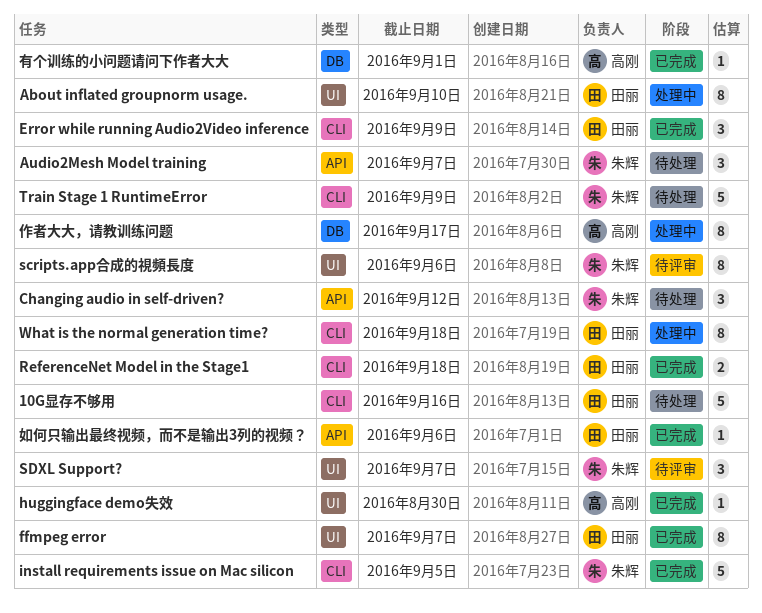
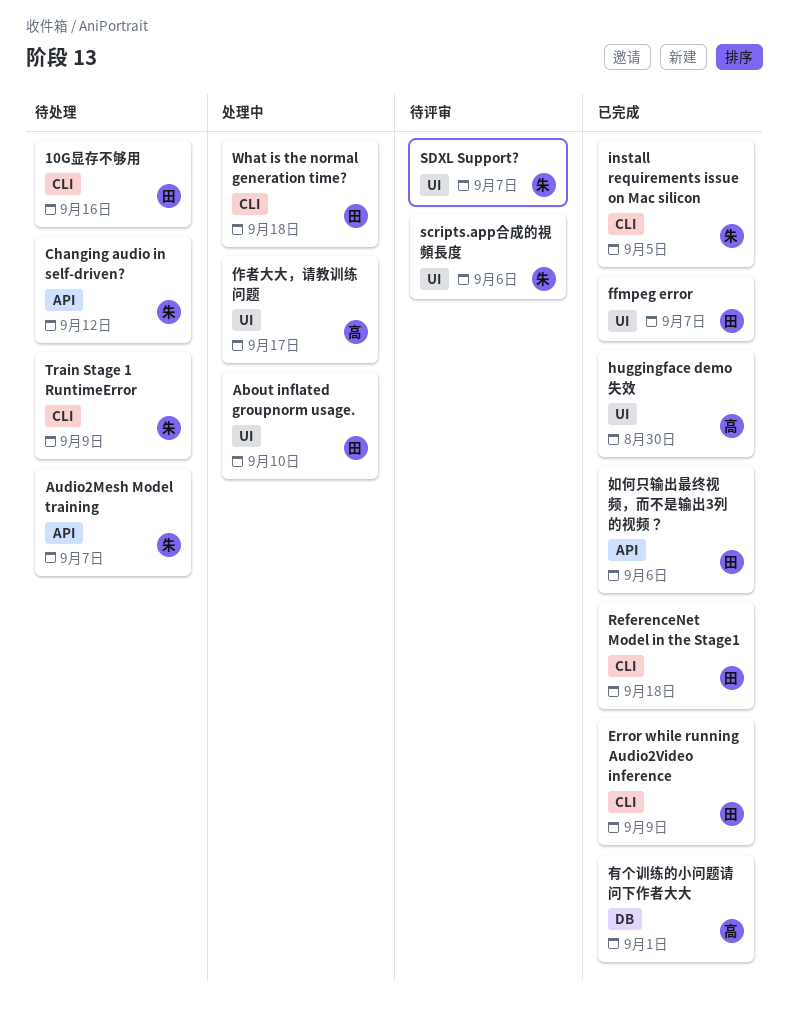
作者大大，请教训练问题, label: DB -> UI

